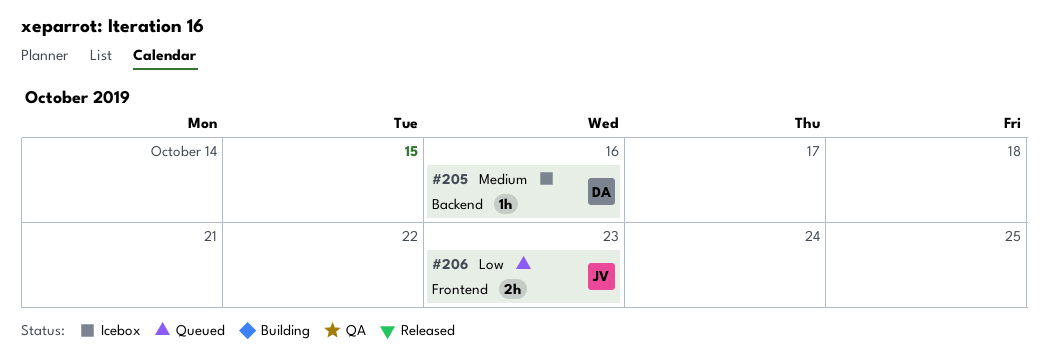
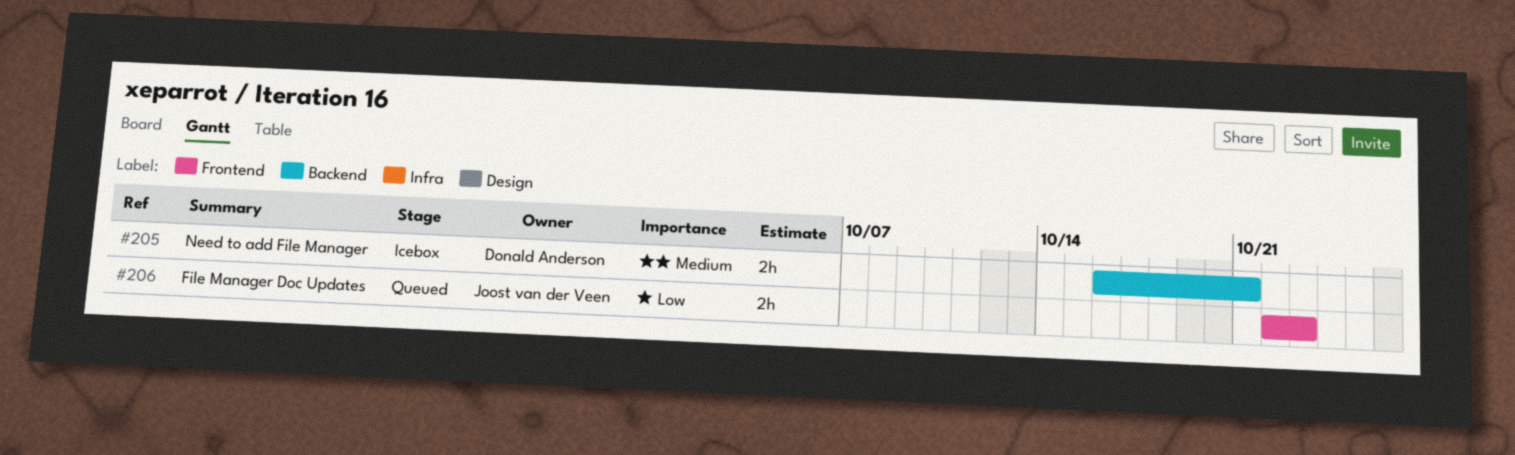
#205, estimate: 1h -> 2h
#205, due: Oct 16 -> Oct 21

